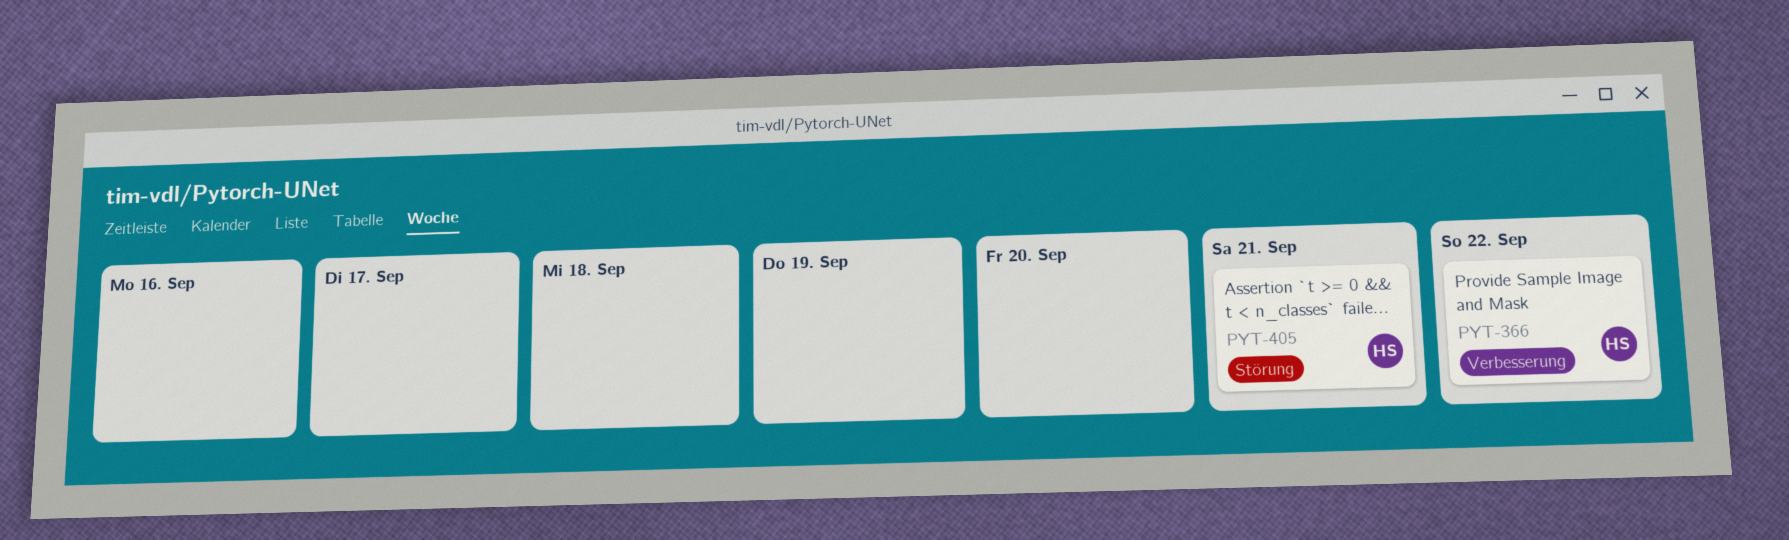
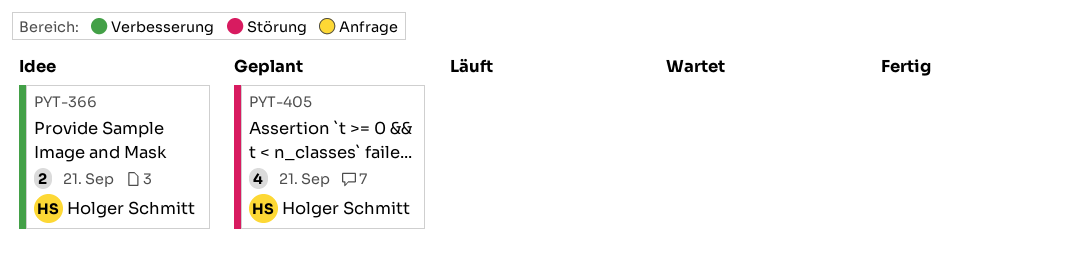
PYT-366, due: Sep 22 -> Sep 21

